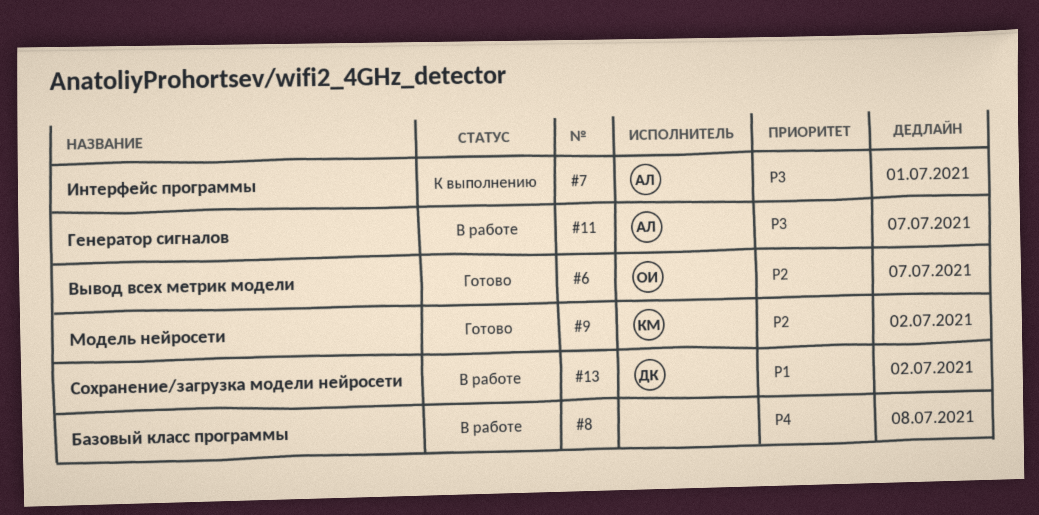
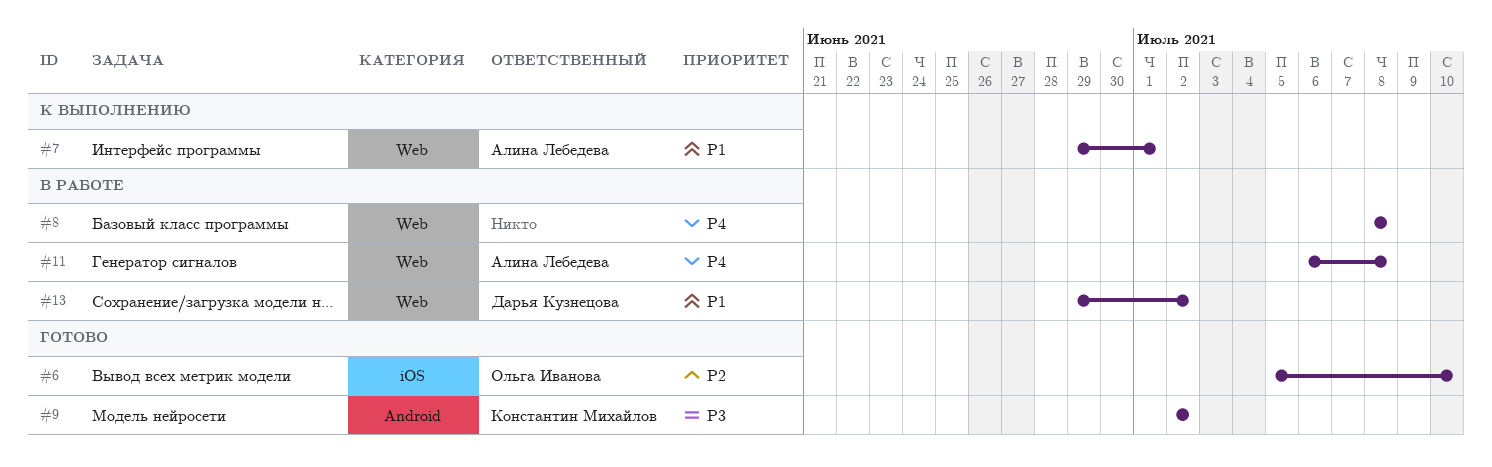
#6, due: Jul 7 -> Jul 10
#7, priority: P3 -> P1
#9, priority: P2 -> P3
#11, priority: P3 -> P4
#11, due: Jul 7 -> Jul 8

